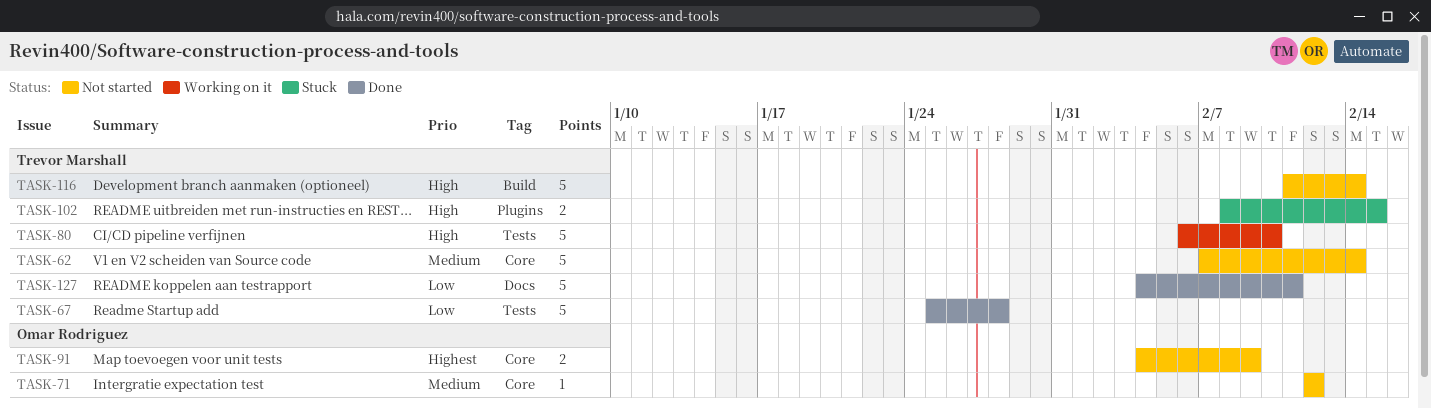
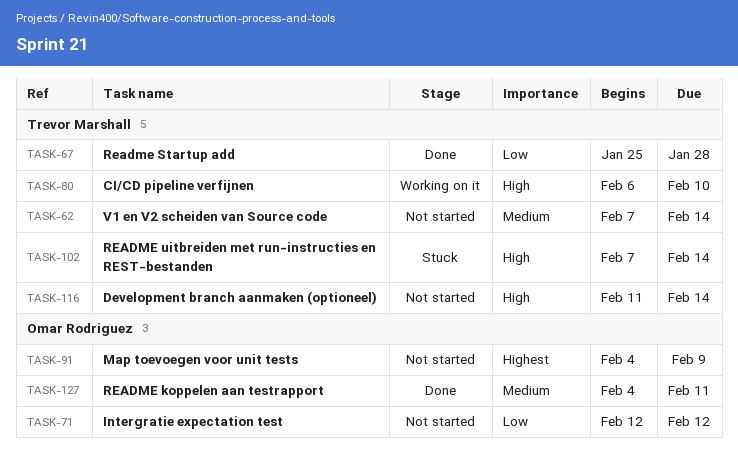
TASK-71, priority: Medium -> Low
TASK-102, start: Feb 8 -> Feb 7
TASK-102, due: Feb 15 -> Feb 14
TASK-127, owner: Trevor Marshall -> Omar Rodriguez
TASK-127, priority: Low -> Medium

